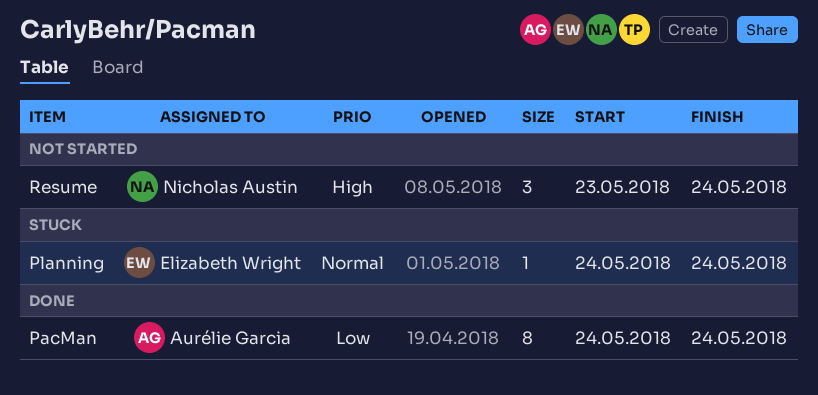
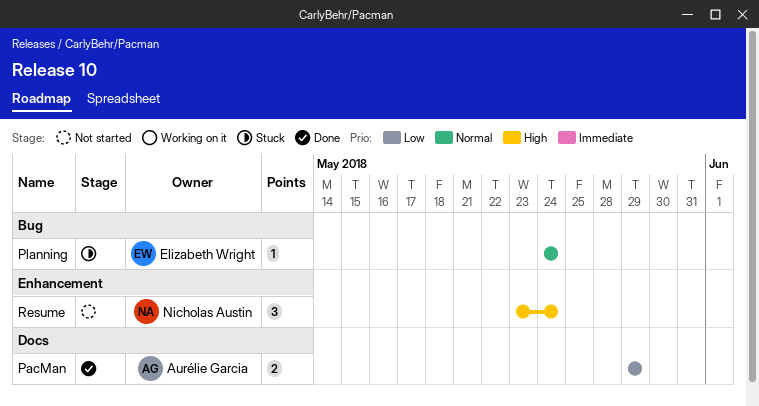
PacMan, estimate: 8 -> 2
PacMan, start: May 24 -> May 29
PacMan, due: May 24 -> May 29

